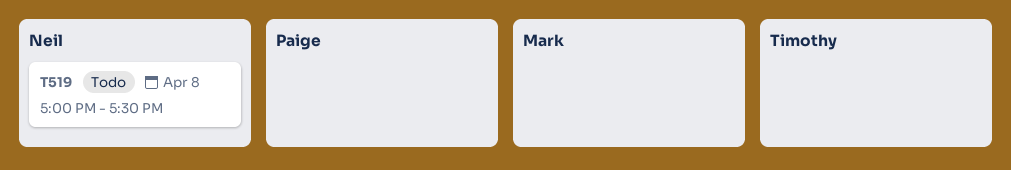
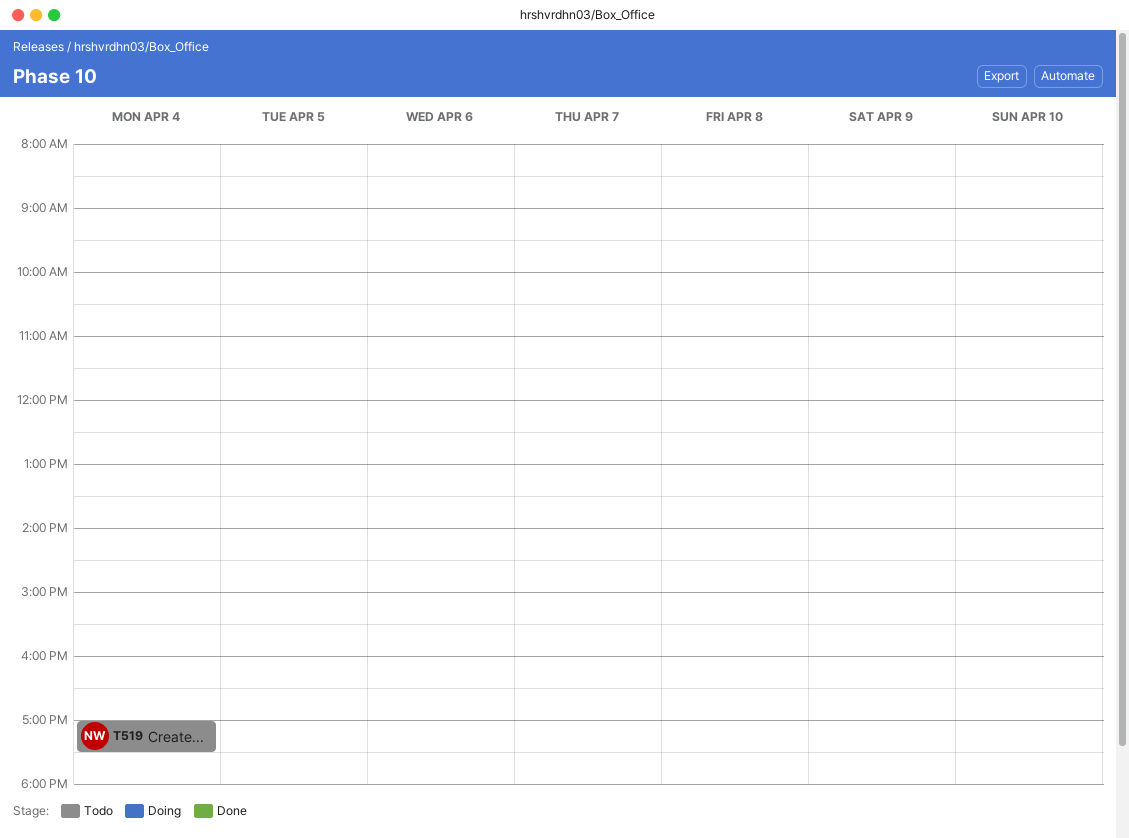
T519, day: Apr 8 -> Apr 4

